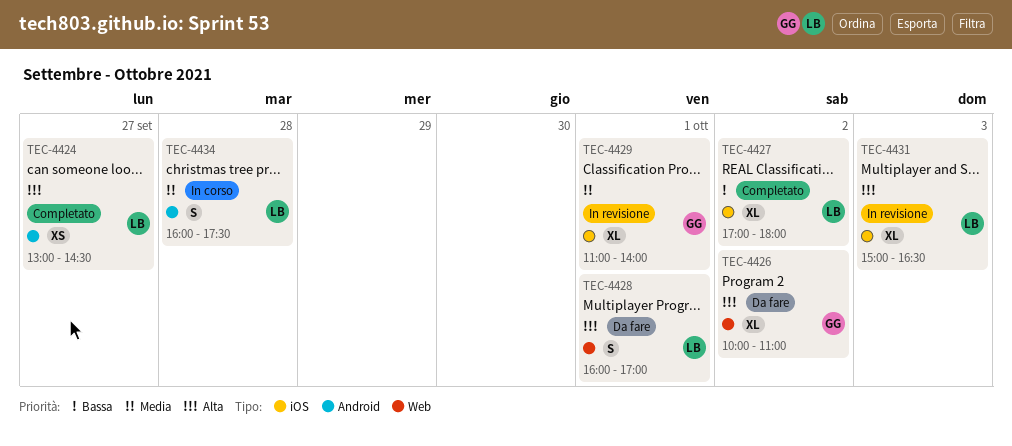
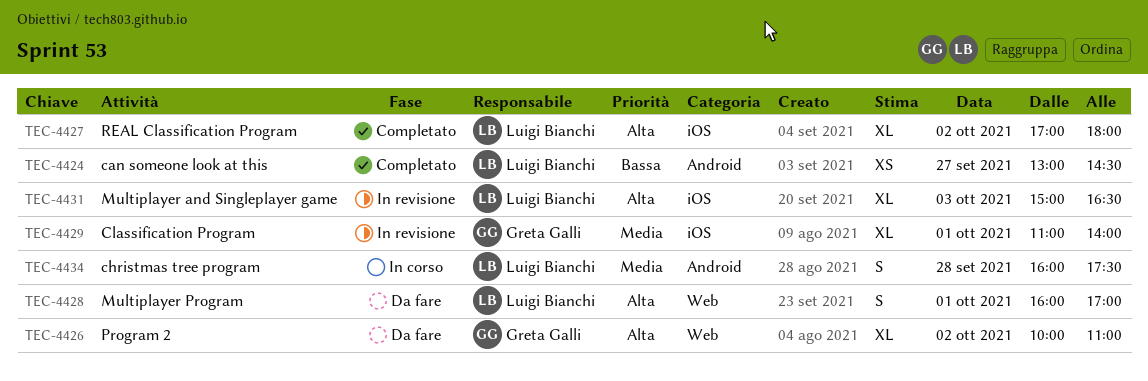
TEC-4424, priority: Alta -> Bassa
TEC-4427, priority: Bassa -> Alta

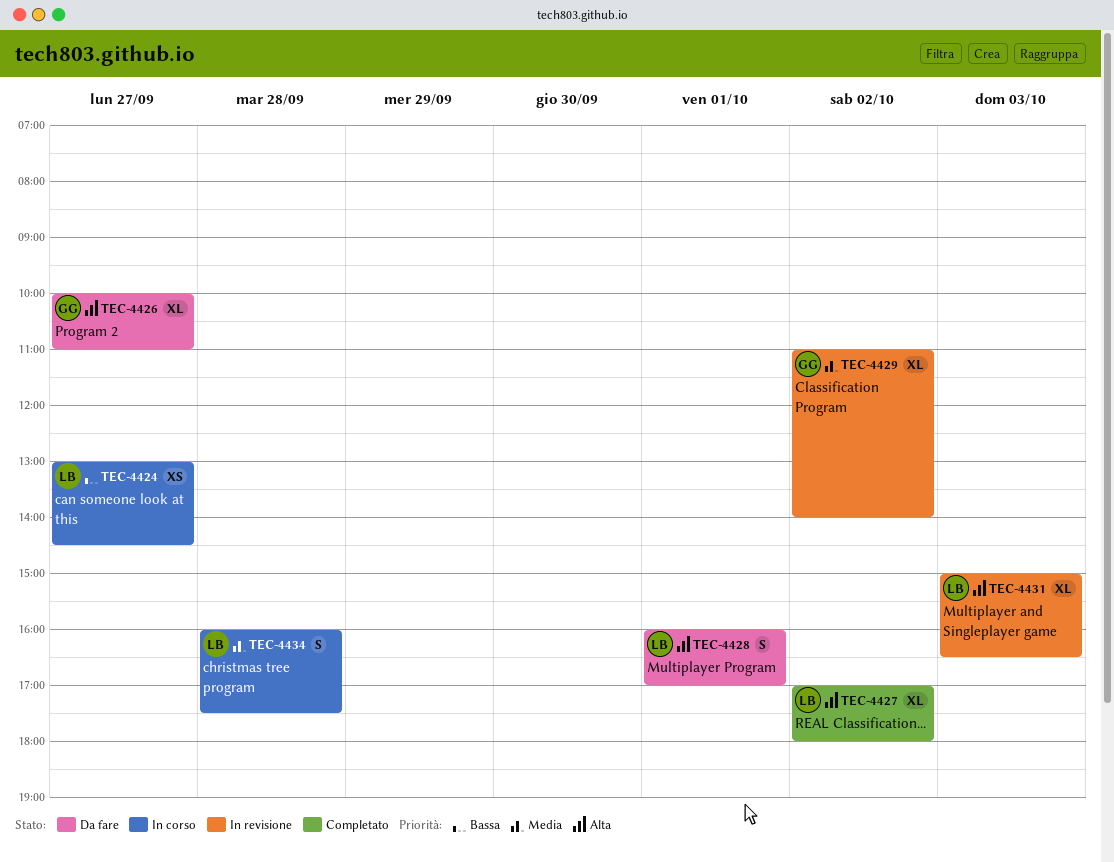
TEC-4424, status: Completato -> In corso
TEC-4426, day: Oct 2 -> Sep 27
TEC-4429, day: Oct 1 -> Oct 2

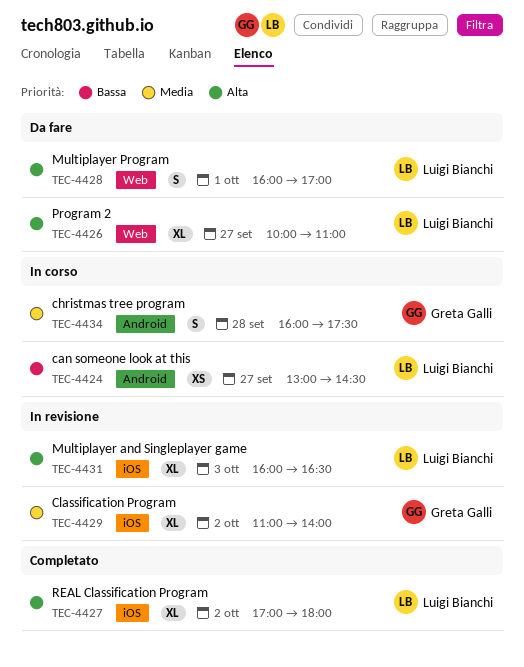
TEC-4426, owner: Greta Galli -> Luigi Bianchi
TEC-4431, begins: 15:00 -> 16:00
TEC-4434, owner: Luigi Bianchi -> Greta Galli

